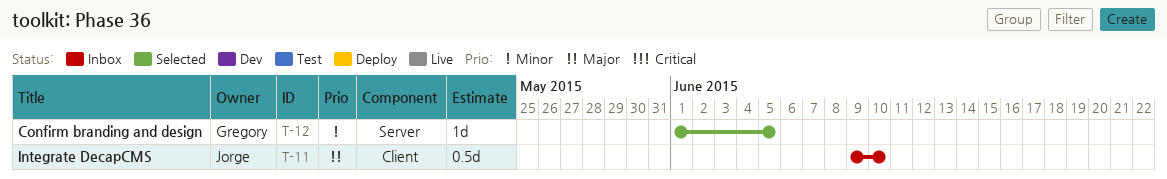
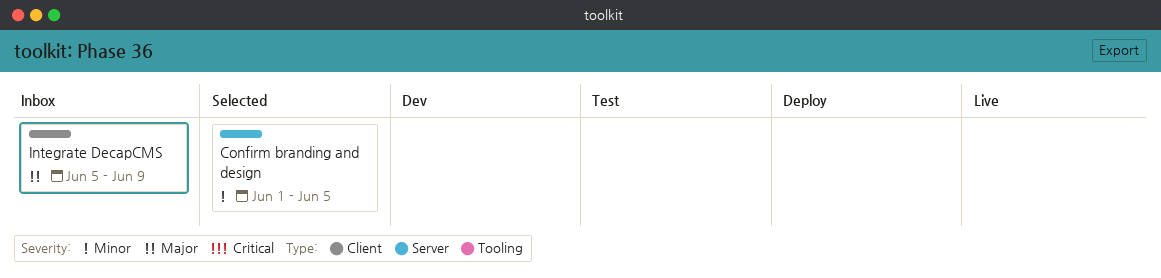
Integrate DecapCMS, start: Jun 9 -> Jun 5
Integrate DecapCMS, due: Jun 10 -> Jun 9

